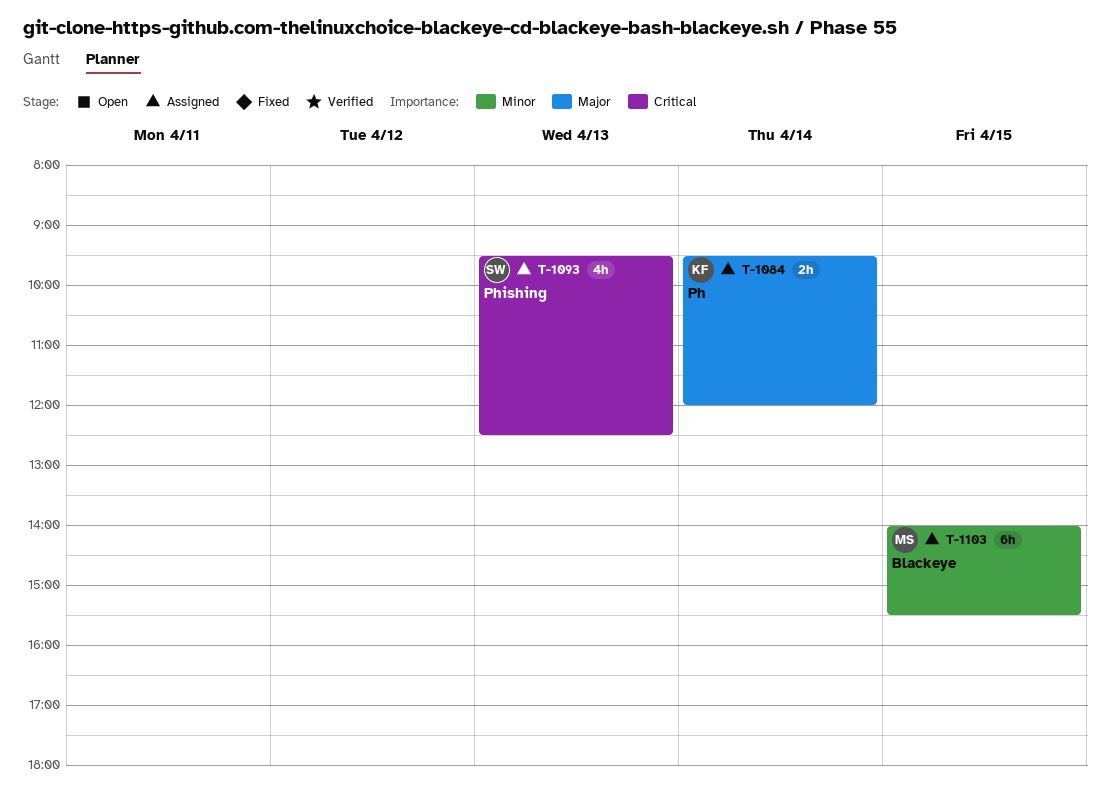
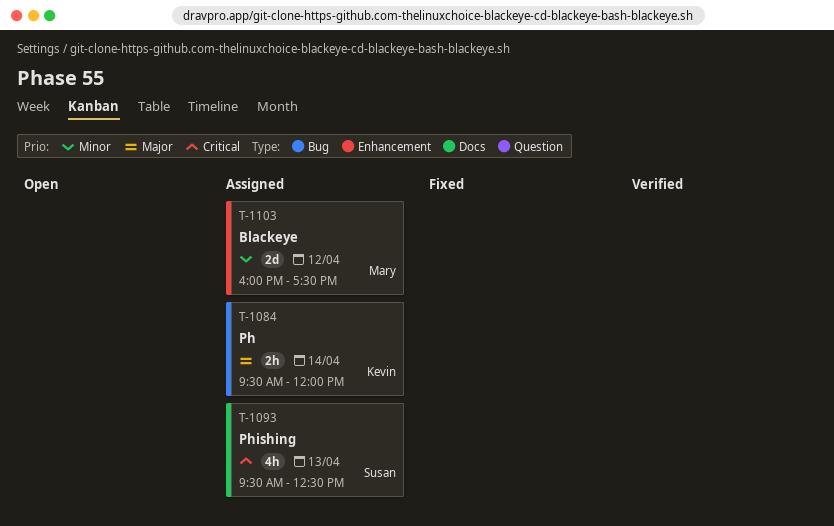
T-1103, estimate: 6h -> 2d
T-1103, day: Apr 15 -> Apr 12
T-1103, begins: 14:00 -> 16:00
T-1103, ends: 15:30 -> 17:30

